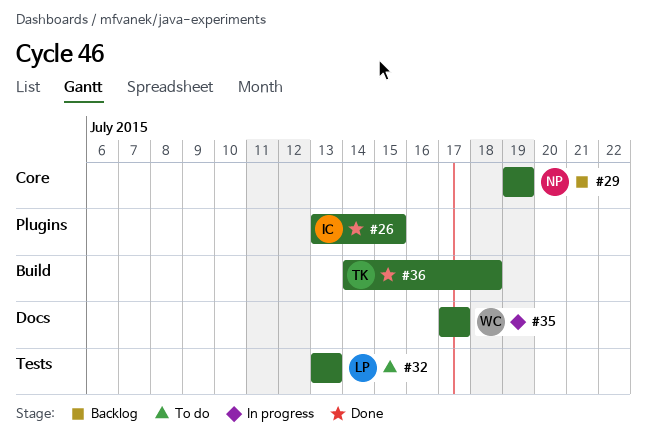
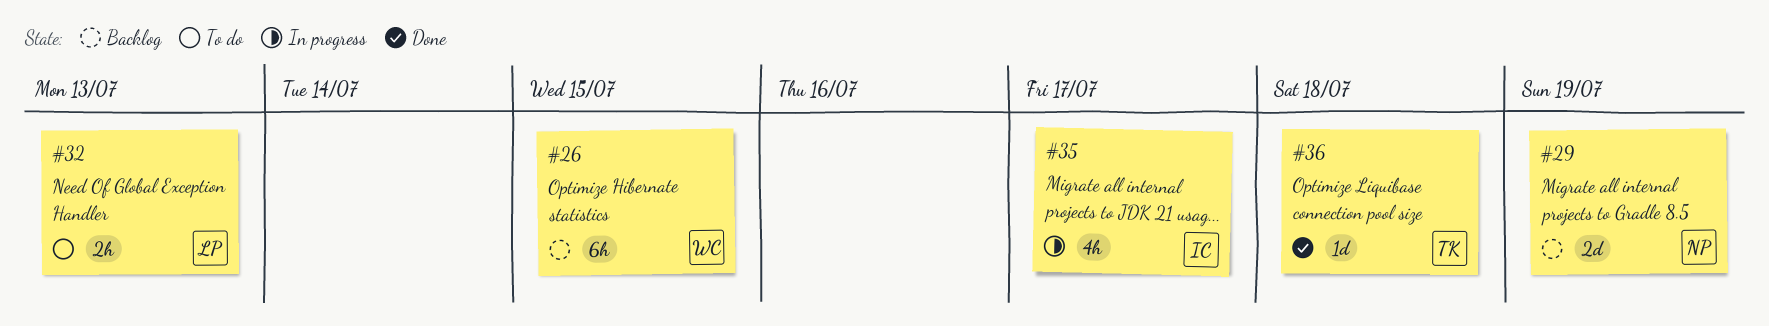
#26, status: Done -> Backlog
#26, owner: IC -> WC
#35, owner: WC -> IC

